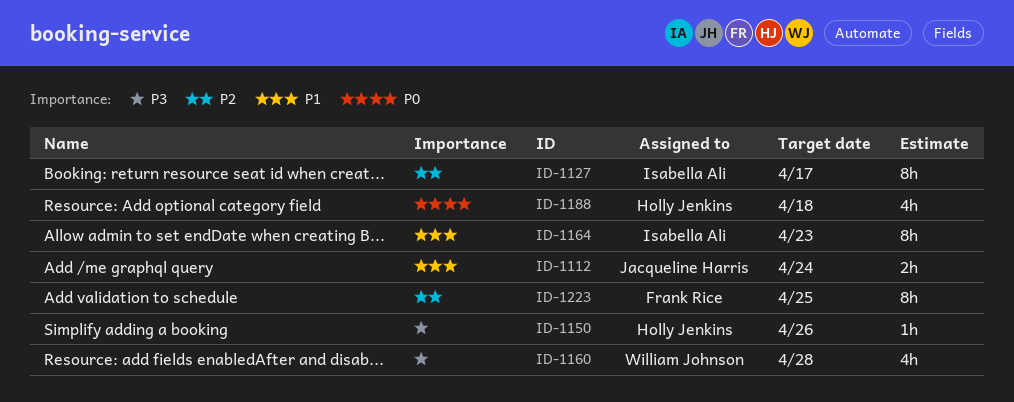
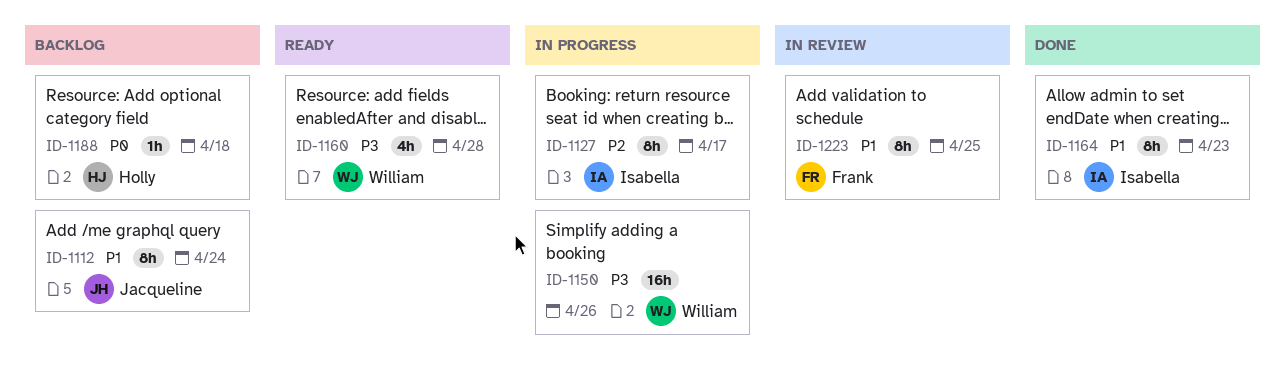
ID-1112, estimate: 2h -> 8h
ID-1150, owner: Holly Jenkins -> William Johnson
ID-1150, estimate: 1h -> 16h
ID-1188, estimate: 4h -> 1h
ID-1223, priority: P2 -> P1

